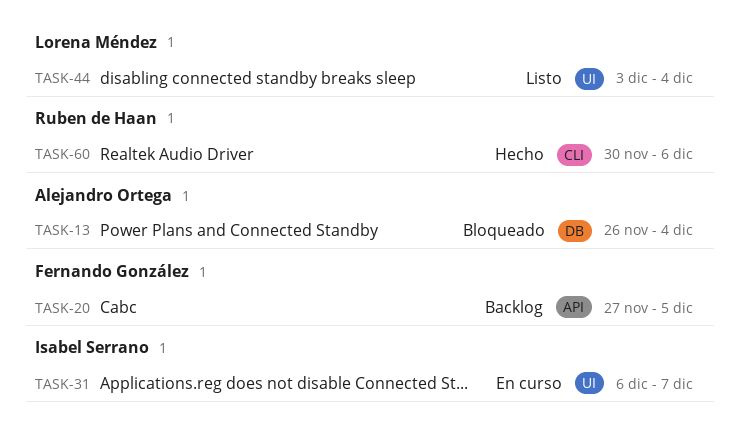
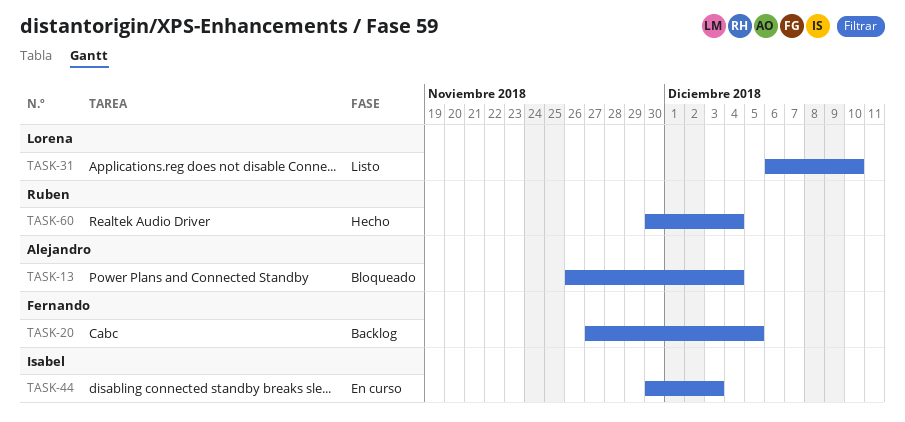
TASK-31, status: En curso -> Listo
TASK-31, owner: Isabel Serrano -> Lorena Méndez
TASK-31, due: Dec 7 -> Dec 10
TASK-44, status: Listo -> En curso
TASK-44, owner: Lorena Méndez -> Isabel Serrano
TASK-44, start: Dec 3 -> Nov 30
TASK-44, due: Dec 4 -> Dec 3
TASK-60, due: Dec 6 -> Dec 4

